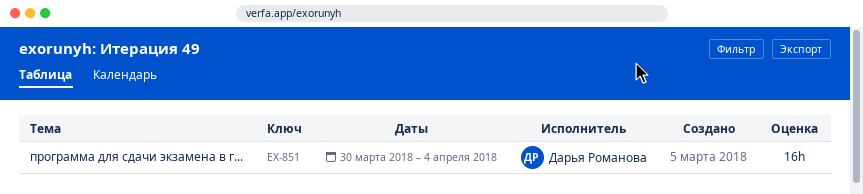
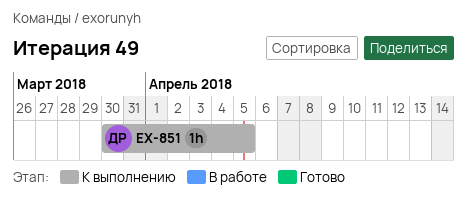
EX-851, estimate: 16h -> 1h
EX-851, due: Apr 4 -> Apr 5

